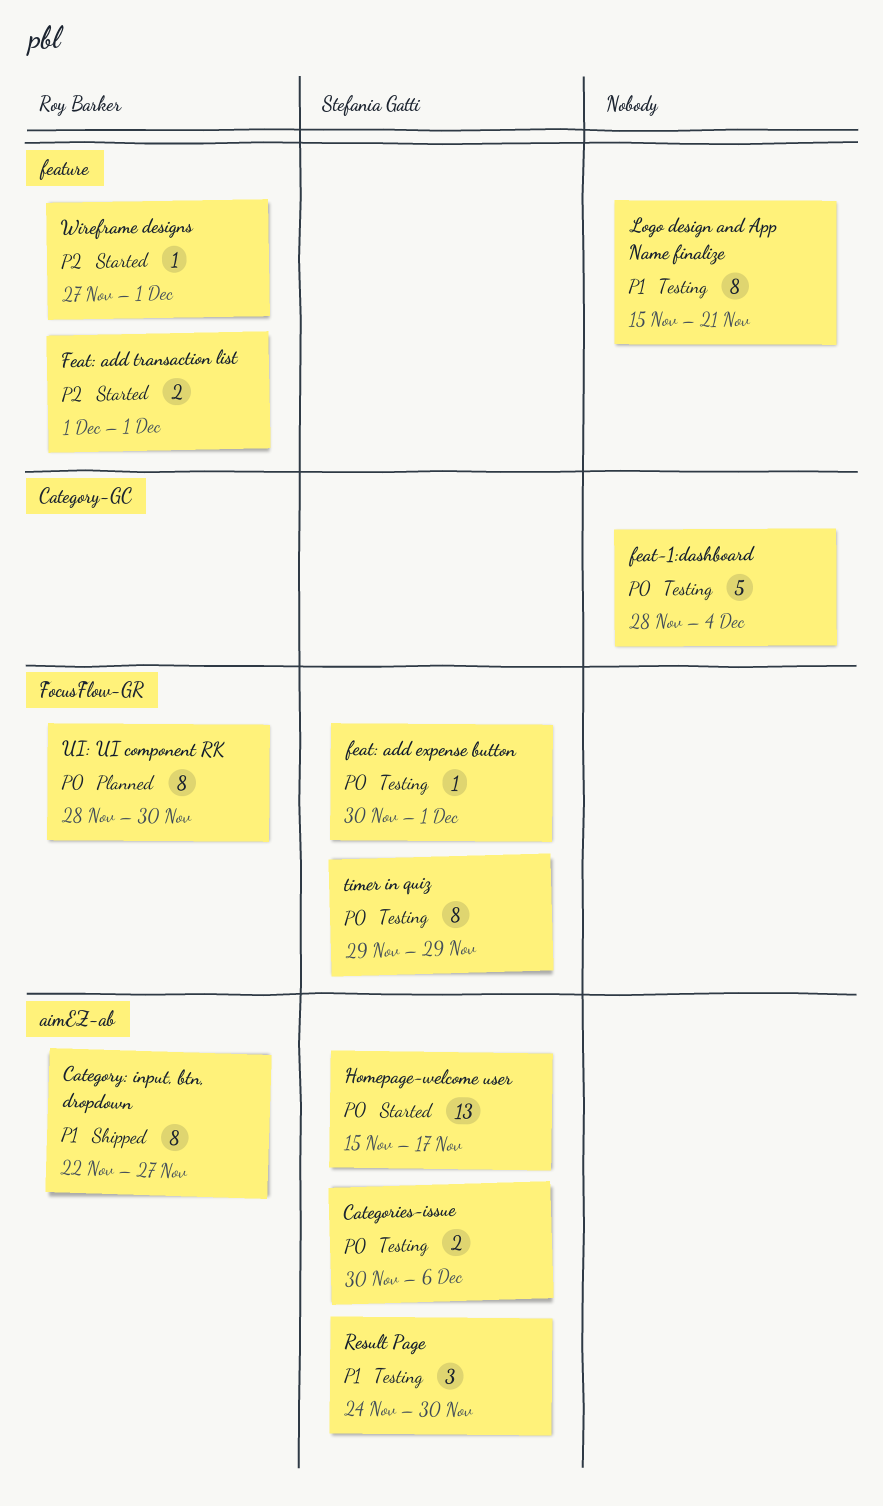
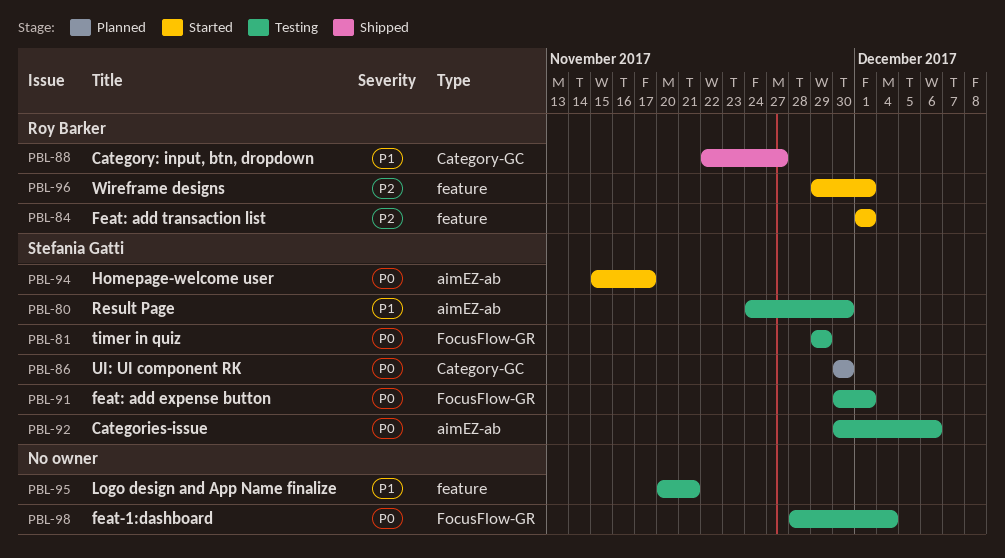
Category: input, btn, dropdown, label: aimEZ-ab -> Category-GC
feat-1:dashboard, label: Category-GC -> FocusFlow-GR
Logo design and App Name finalize, start: Nov 15 -> Nov 20
UI: UI component RK, owner: Roy Barker -> Stefania Gatti
UI: UI component RK, label: FocusFlow-GR -> Category-GC
UI: UI component RK, start: Nov 28 -> Nov 30
Wireframe designs, start: Nov 27 -> Nov 29

